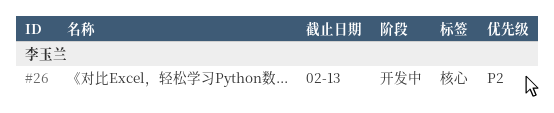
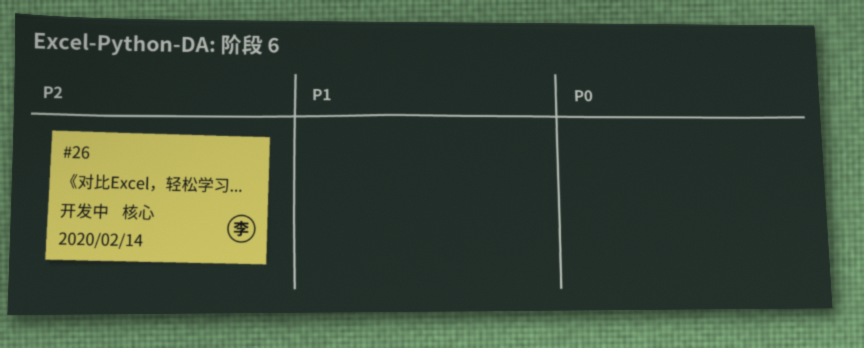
#26, due: Feb 13 -> Feb 14

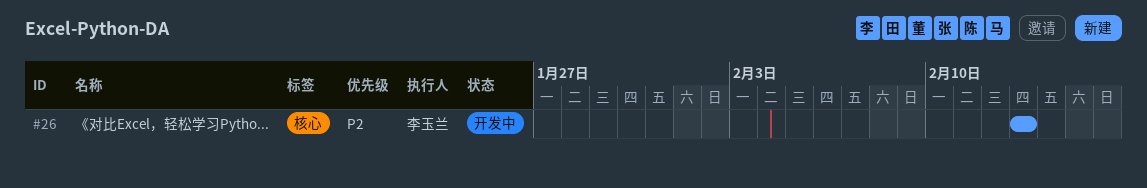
#26, due: Feb 14 -> Feb 13

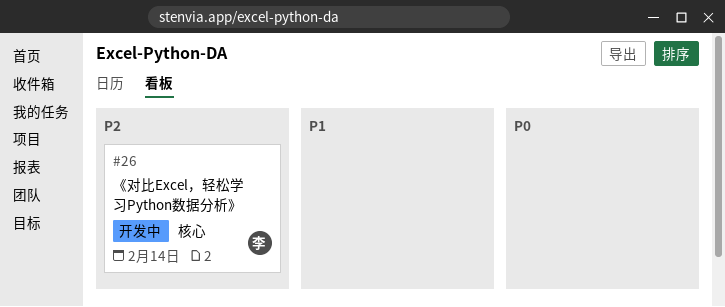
#26, due: Feb 13 -> Feb 14

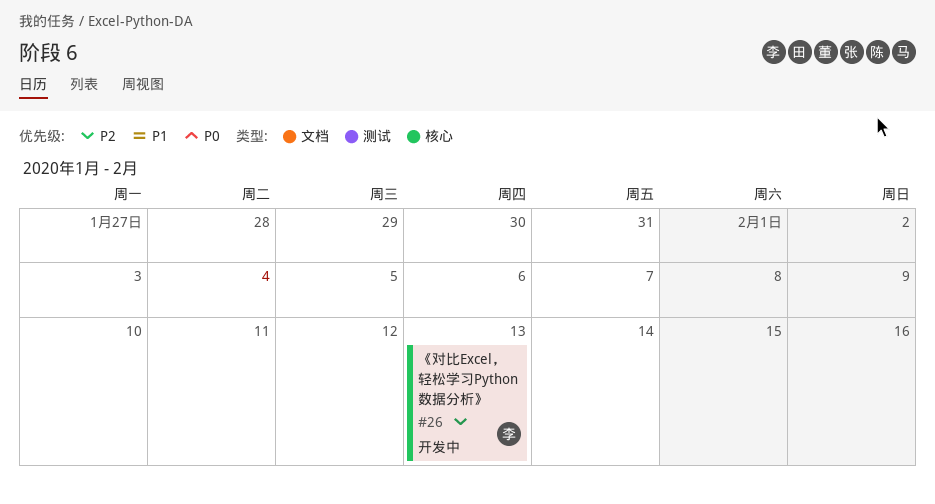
#26, due: Feb 14 -> Feb 13

